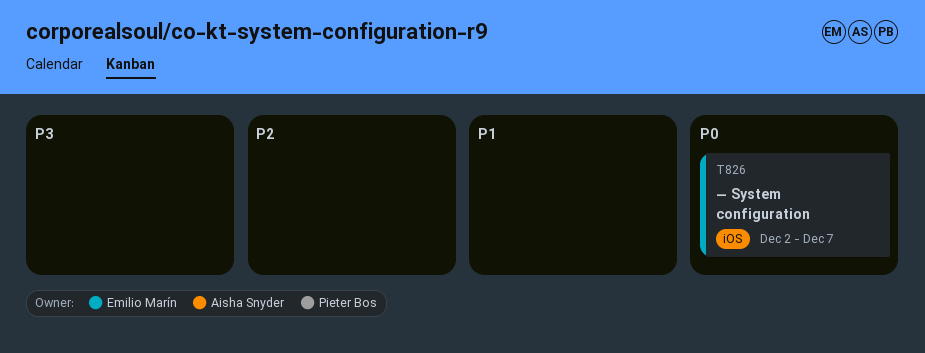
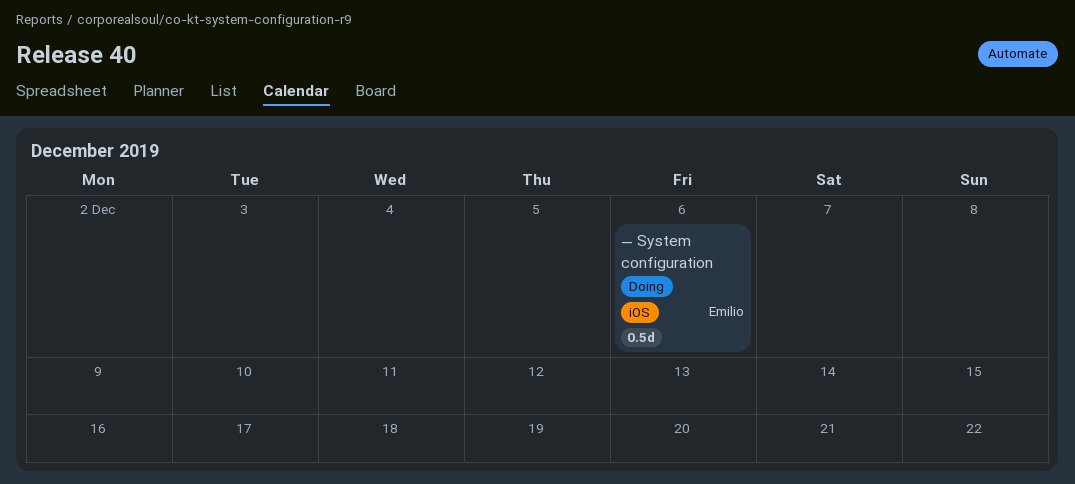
— System configuration, due: Dec 7 -> Dec 6

